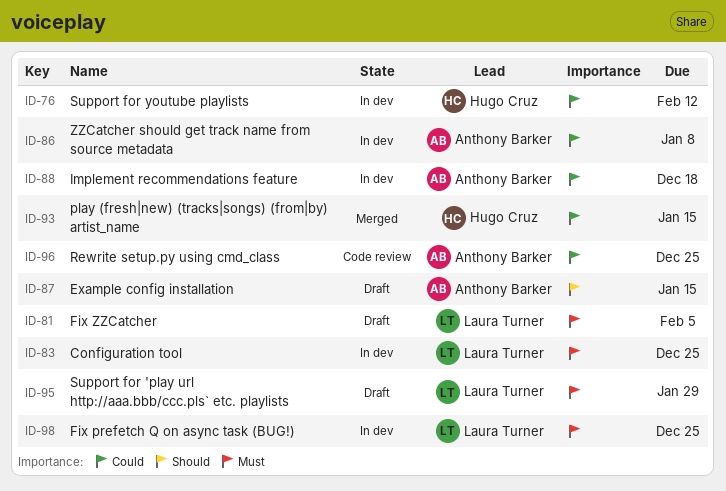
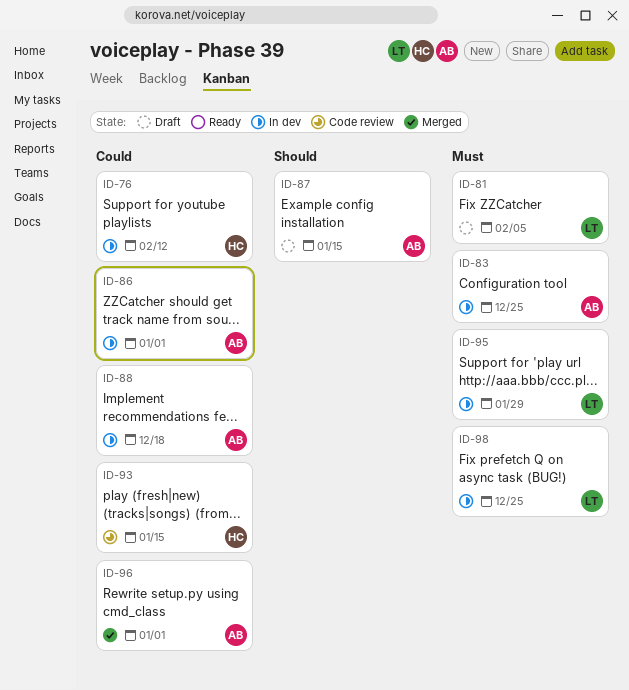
ID-83, owner: Laura Turner -> Anthony Barker
ID-86, due: Jan 8 -> Jan 1
ID-93, status: Merged -> Code review
ID-95, status: Draft -> In dev
ID-96, status: Code review -> Merged
ID-96, due: Dec 25 -> Jan 1

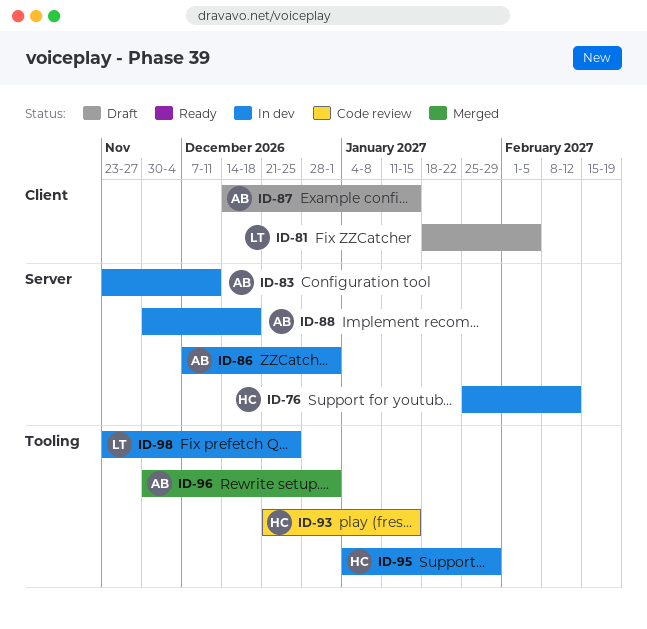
ID-83, due: Dec 25 -> Dec 11
ID-95, owner: LT -> HC

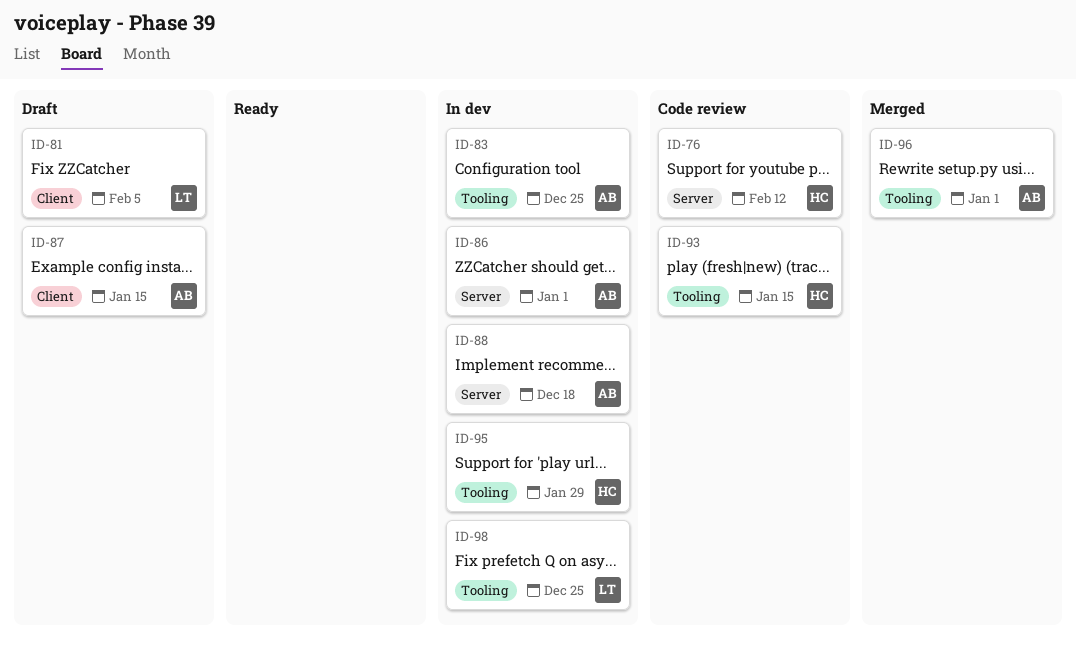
ID-76, status: In dev -> Code review
ID-83, label: Server -> Tooling
ID-83, due: Dec 11 -> Dec 25

